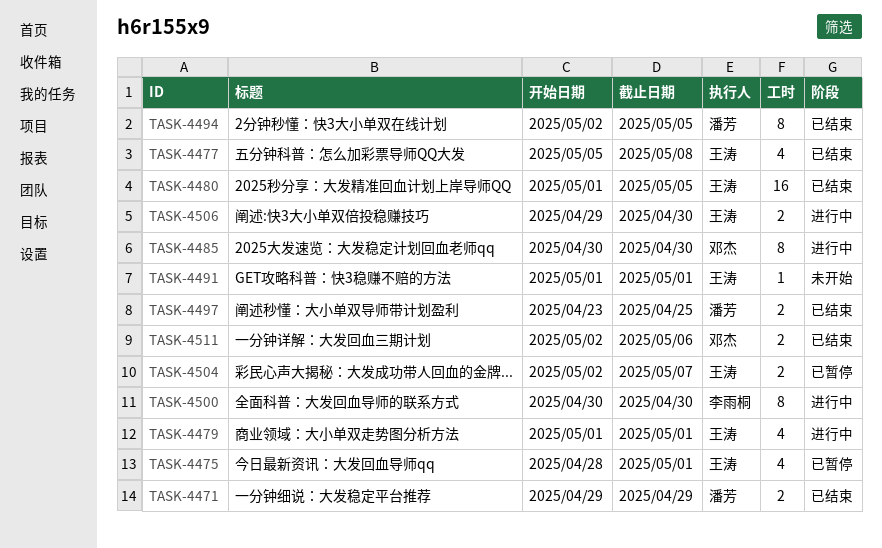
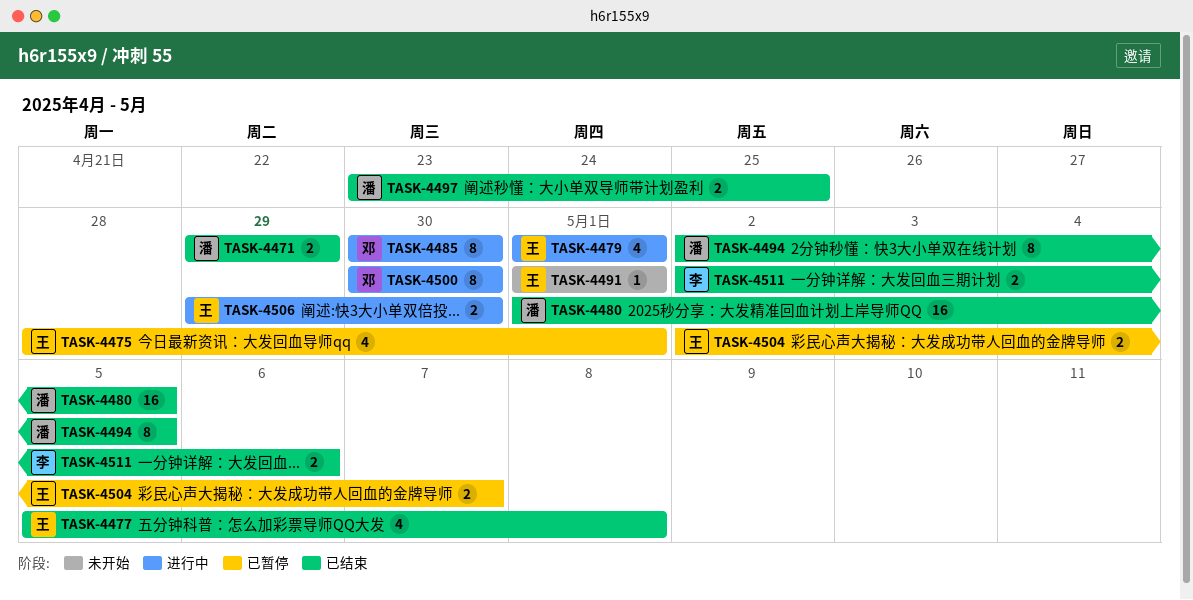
TASK-4480, owner: 王涛 -> 潘芳
TASK-4500, owner: 李雨桐 -> 邓杰
TASK-4511, owner: 邓杰 -> 李雨桐

